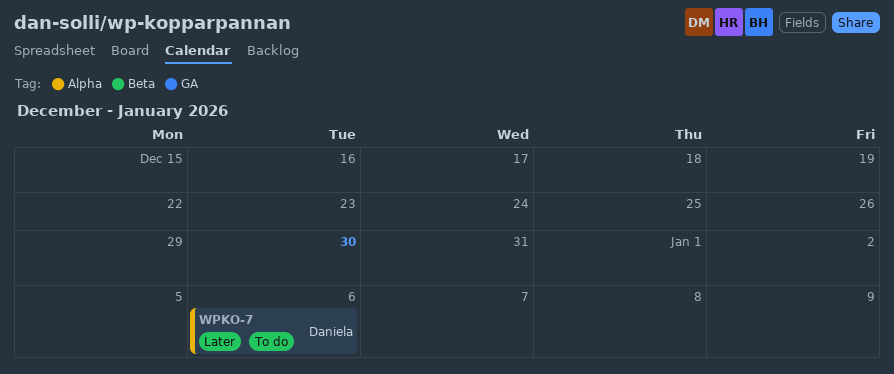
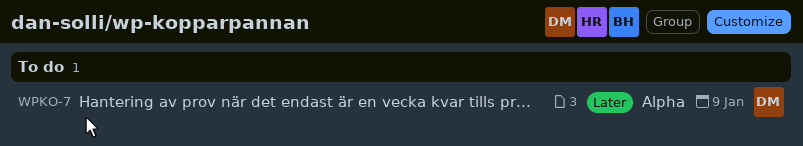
WPKO-7, due: Jan 6 -> Jan 9

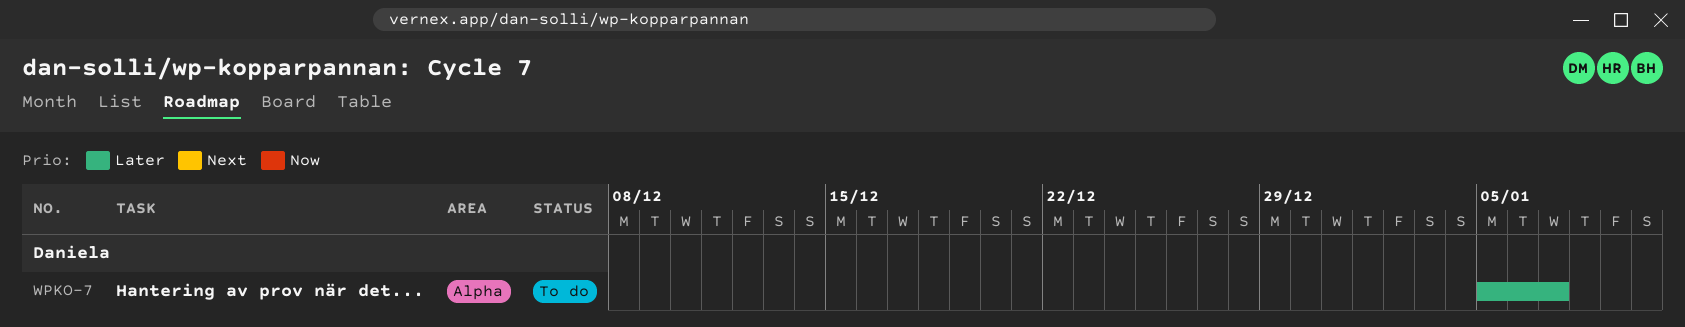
WPKO-7, due: Jan 9 -> Jan 7

